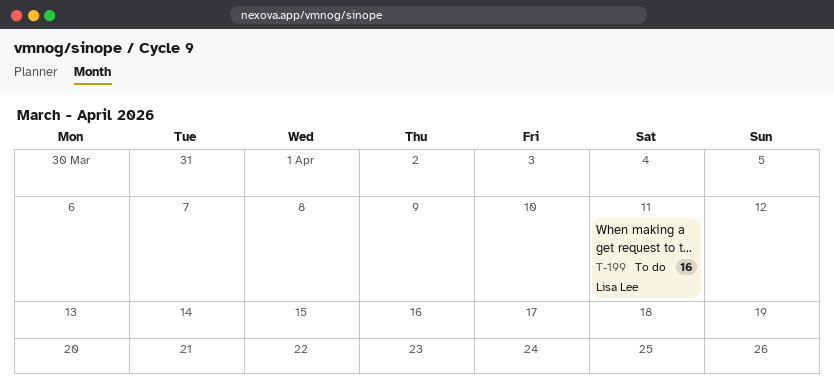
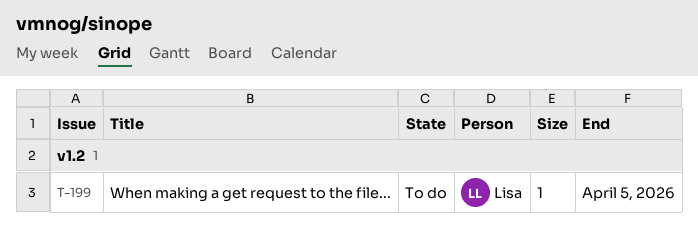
T-199, estimate: 16 -> 1
T-199, due: Apr 11 -> Apr 5

